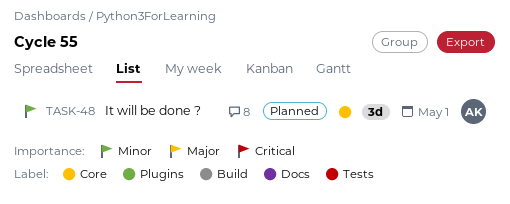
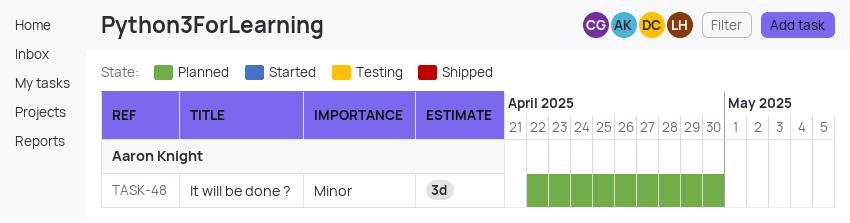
TASK-48, due: May 1 -> Apr 30

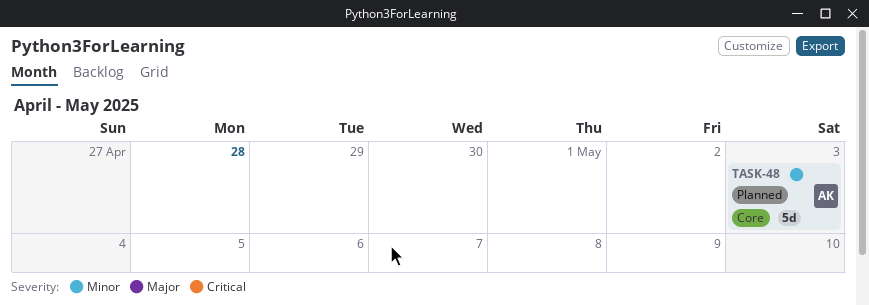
TASK-48, estimate: 3d -> 5d
TASK-48, due: Apr 30 -> May 3

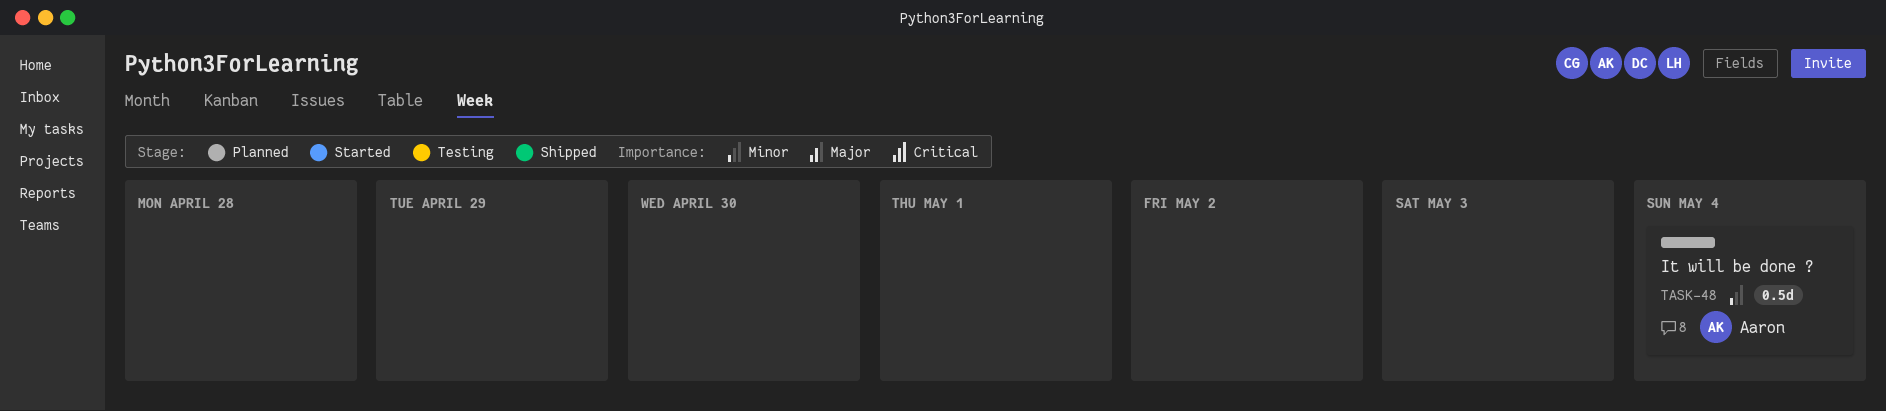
TASK-48, estimate: 5d -> 0.5d
TASK-48, due: May 3 -> May 4

